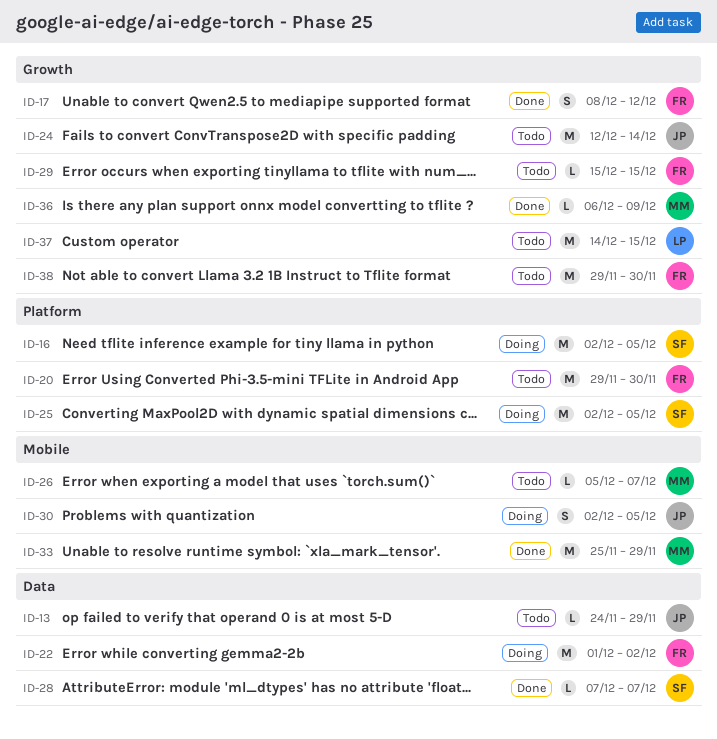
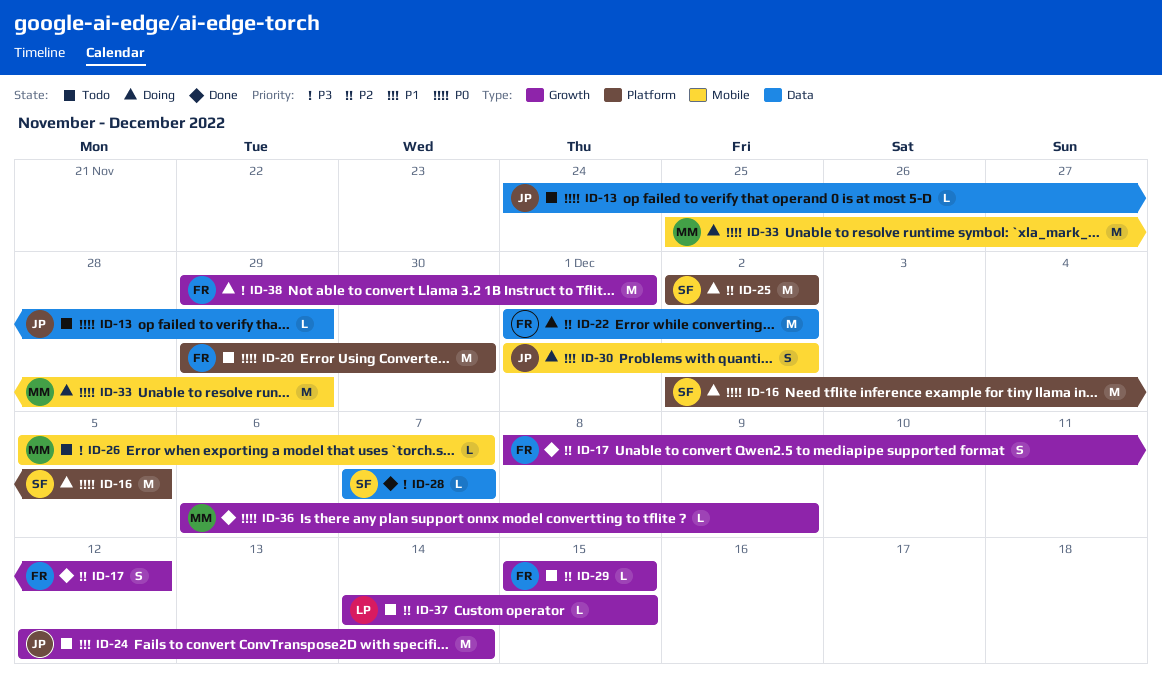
ID-25, due: Dec 5 -> Dec 2
ID-30, start: Dec 2 -> Dec 1
ID-30, due: Dec 5 -> Dec 2
ID-33, status: Done -> Doing
ID-37, estimate: M -> L
ID-38, status: Todo -> Doing
ID-38, due: Nov 30 -> Dec 1

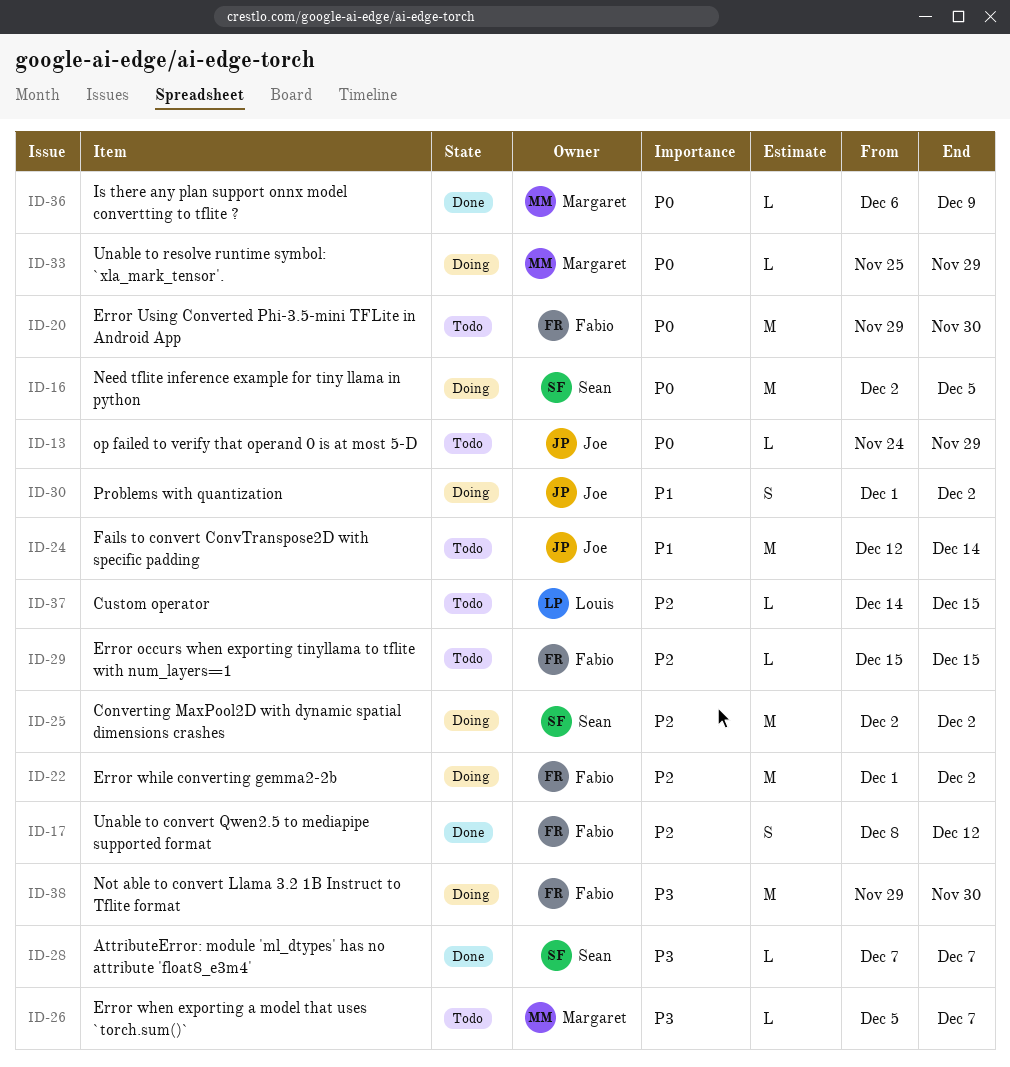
ID-33, estimate: M -> L
ID-38, due: Dec 1 -> Nov 30

